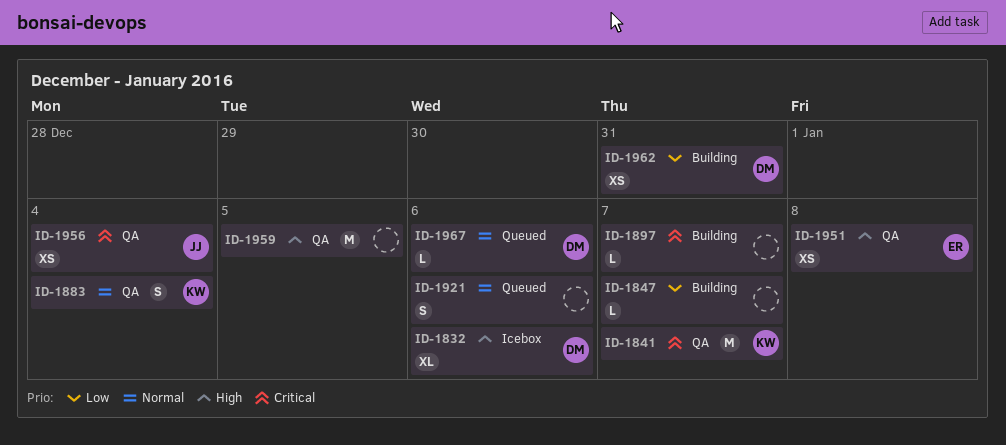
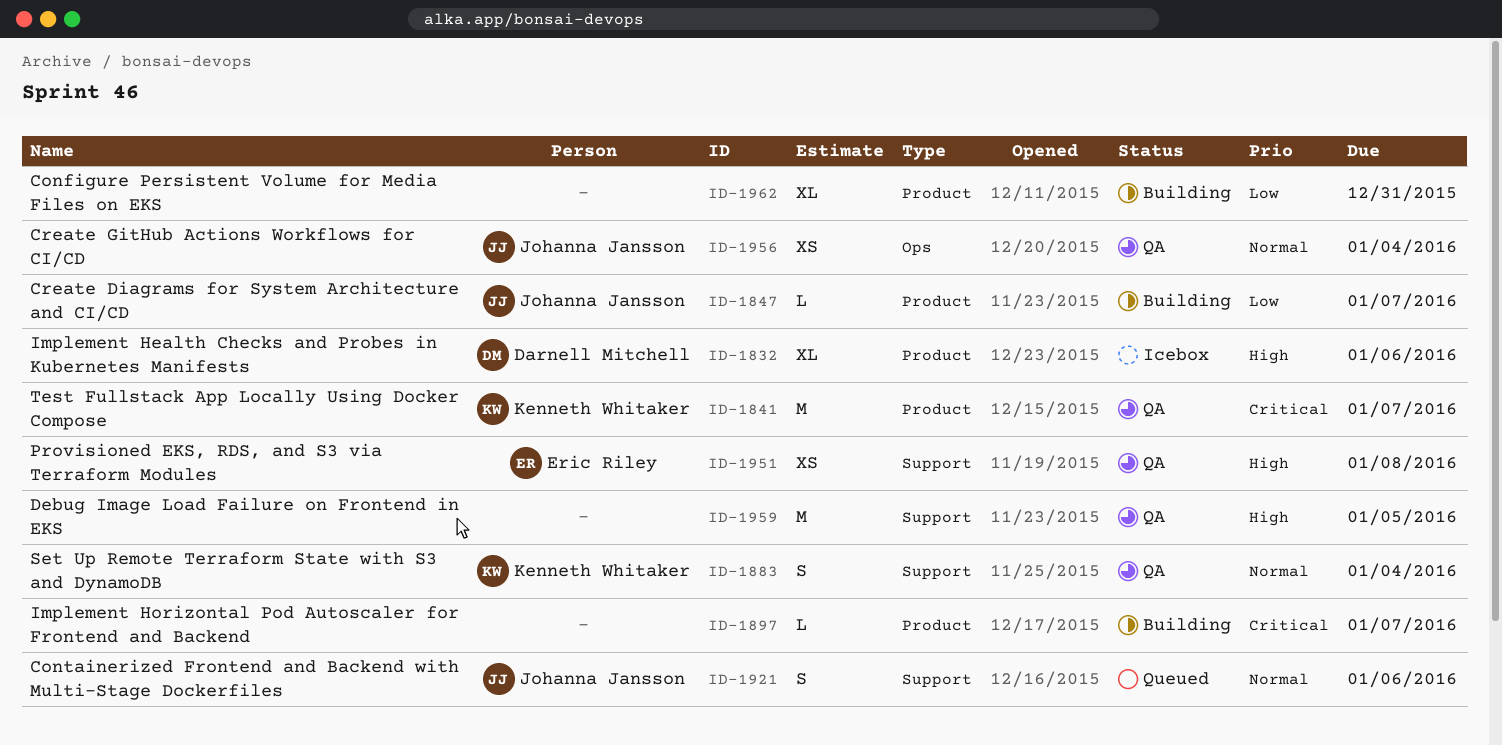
ID-1847, owner: none -> Johanna Jansson
ID-1921, owner: none -> Johanna Jansson
ID-1956, priority: Critical -> Normal
ID-1962, owner: Darnell Mitchell -> none
ID-1962, estimate: XS -> XL
ID-1967: present -> none

